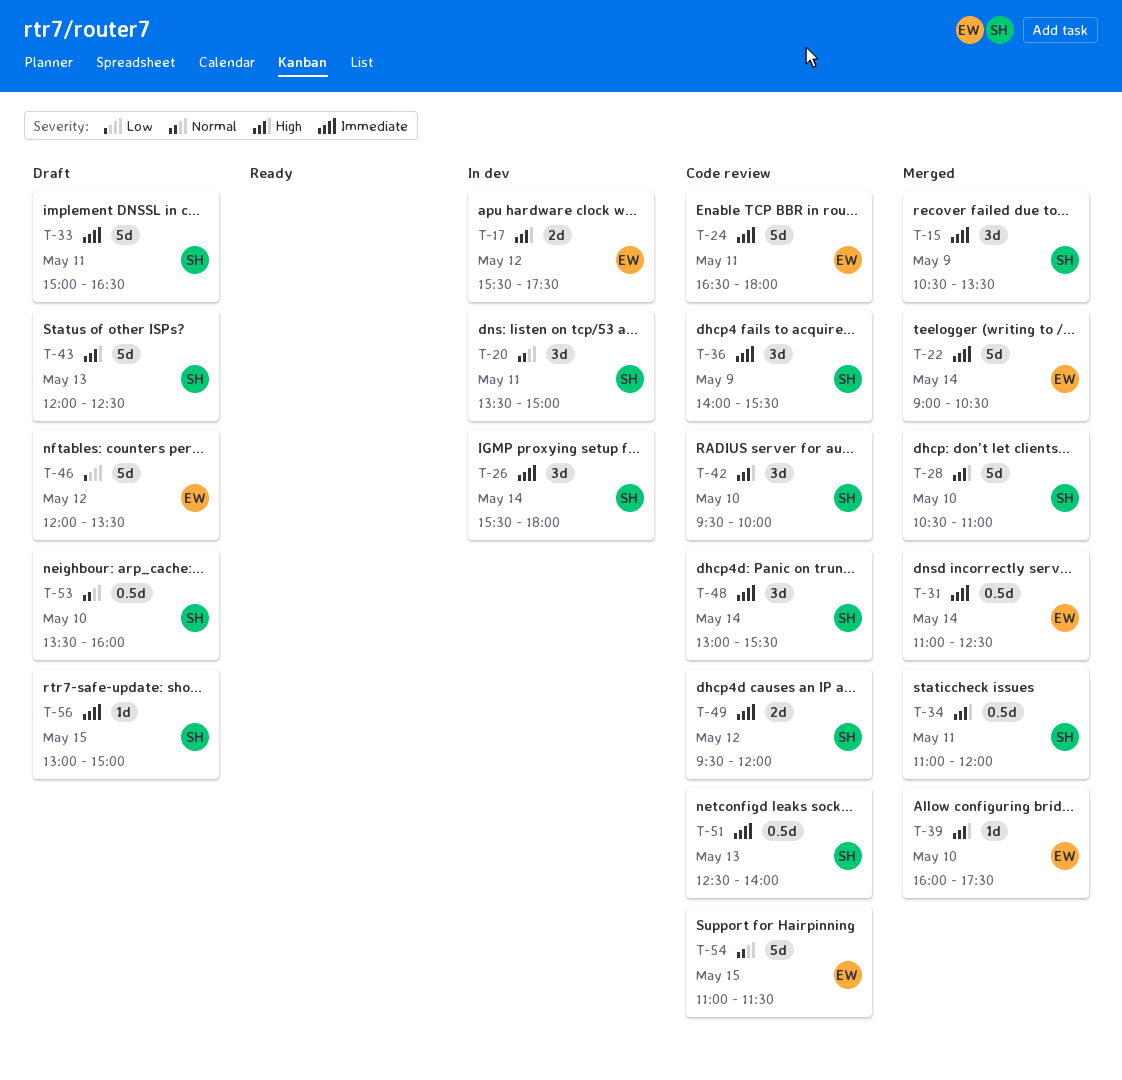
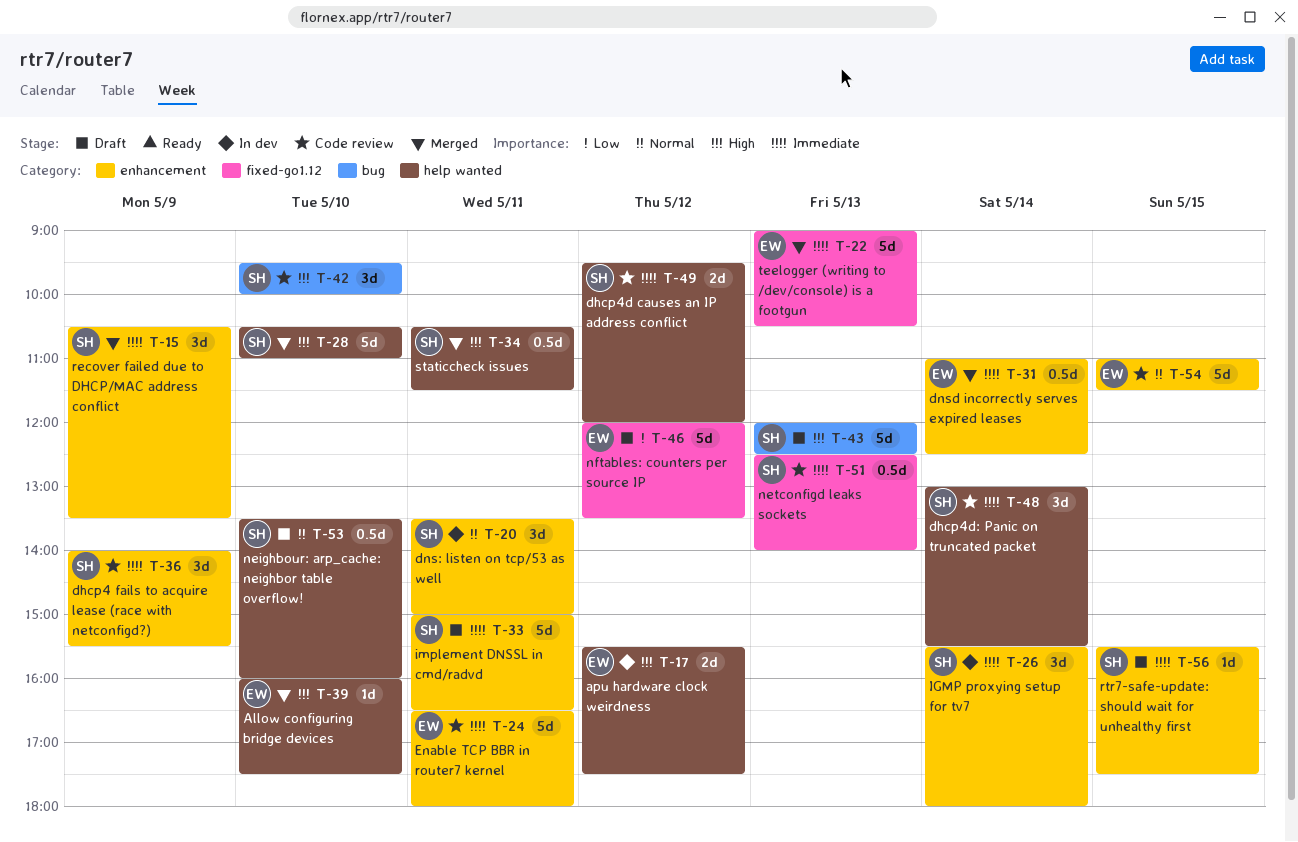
T-22, day: May 14 -> May 13
T-34, begins: 11:00 -> 10:30
T-34, ends: 12:00 -> 11:30
T-56, begins: 13:00 -> 15:30
T-56, ends: 15:00 -> 17:30

